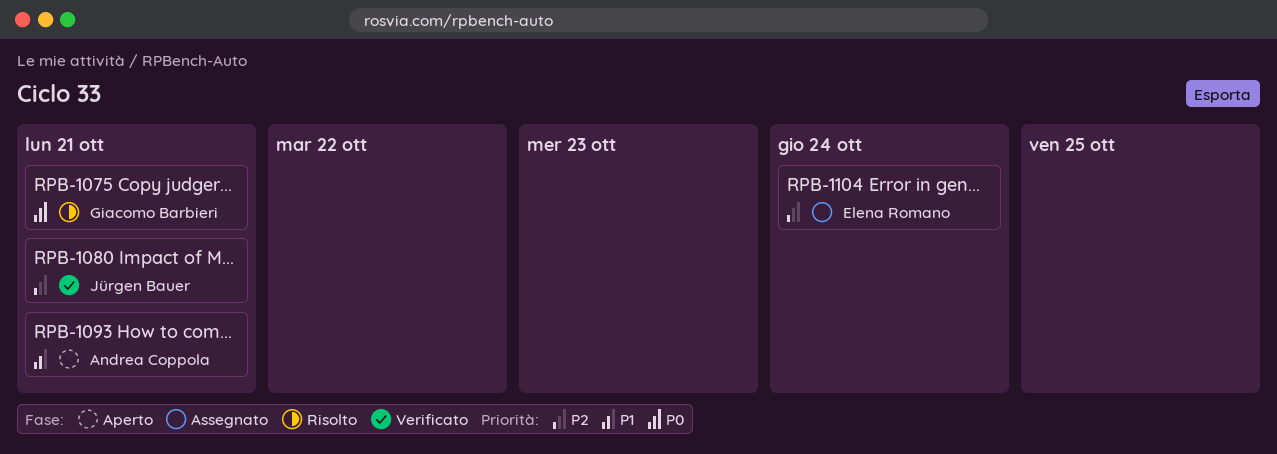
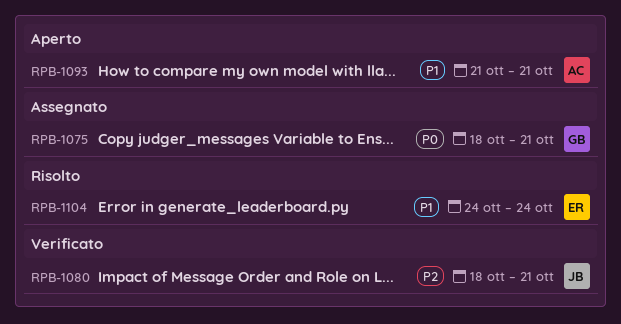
RPB-1075, status: Risolto -> Assegnato
RPB-1104, status: Assegnato -> Risolto
RPB-1104, priority: P2 -> P1

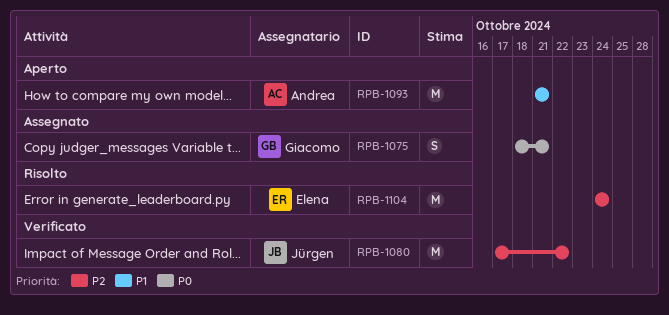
RPB-1080, start: Oct 18 -> Oct 17
RPB-1080, due: Oct 21 -> Oct 22
RPB-1104, priority: P1 -> P2

